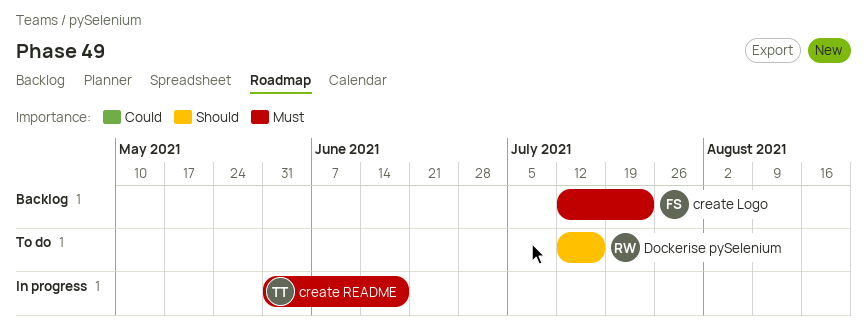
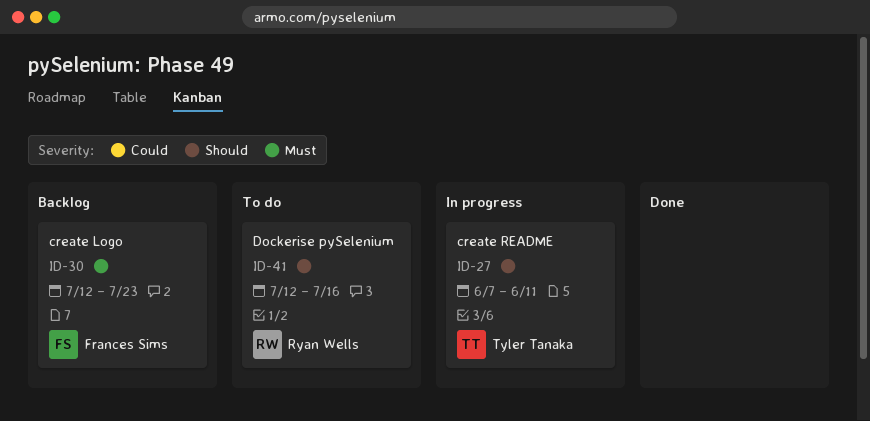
create README, priority: Must -> Should
create README, start: May 31 -> Jun 7
create README, due: Jun 18 -> Jun 11

